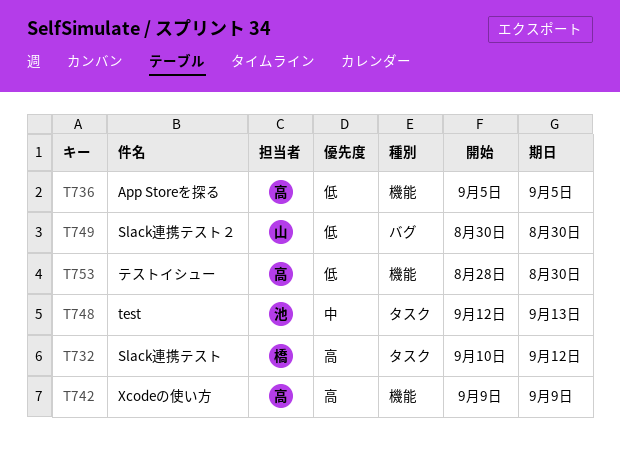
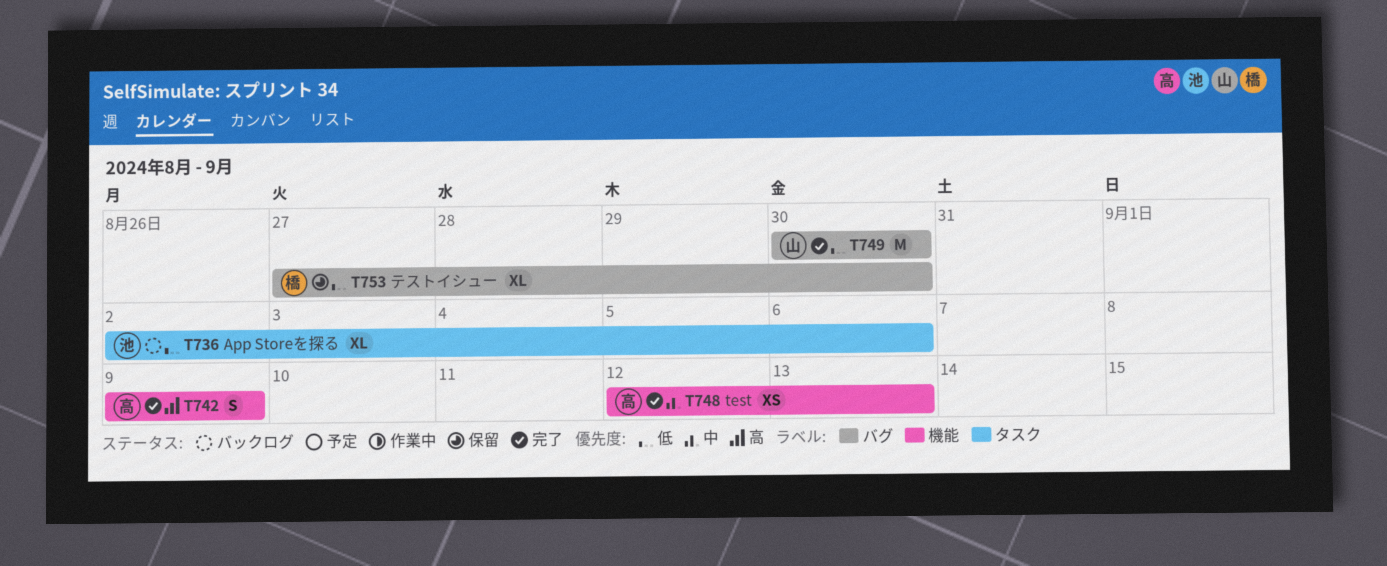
T732: present -> none
T736, owner: 高 -> 池
T736, label: 機能 -> タスク
T736, start: Sep 5 -> Sep 2
T736, due: Sep 5 -> Sep 6
T748, owner: 池 -> 高
T748, label: タスク -> 機能
T753, owner: 高 -> 橋
T753, label: 機能 -> バグ
T753, start: Aug 28 -> Aug 27

